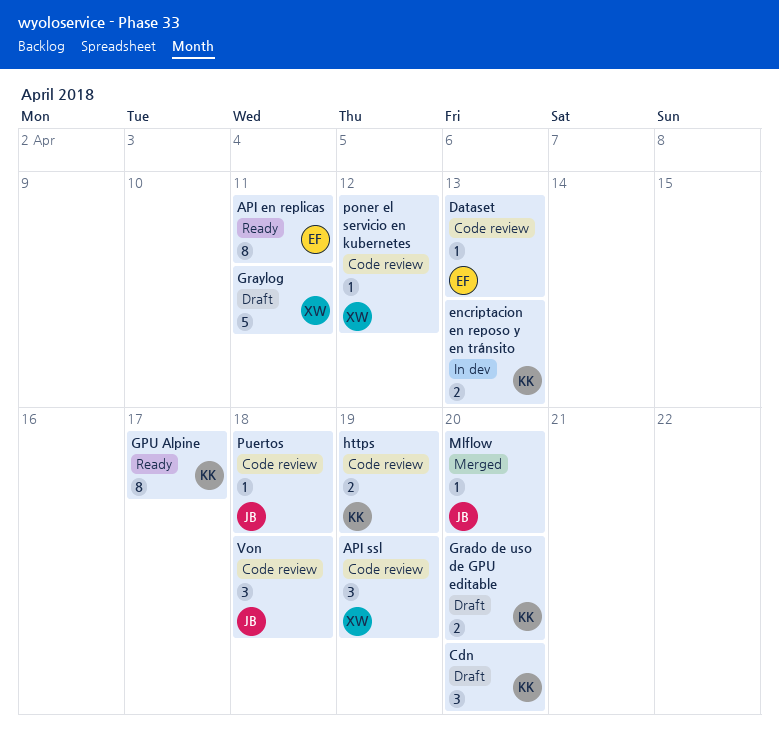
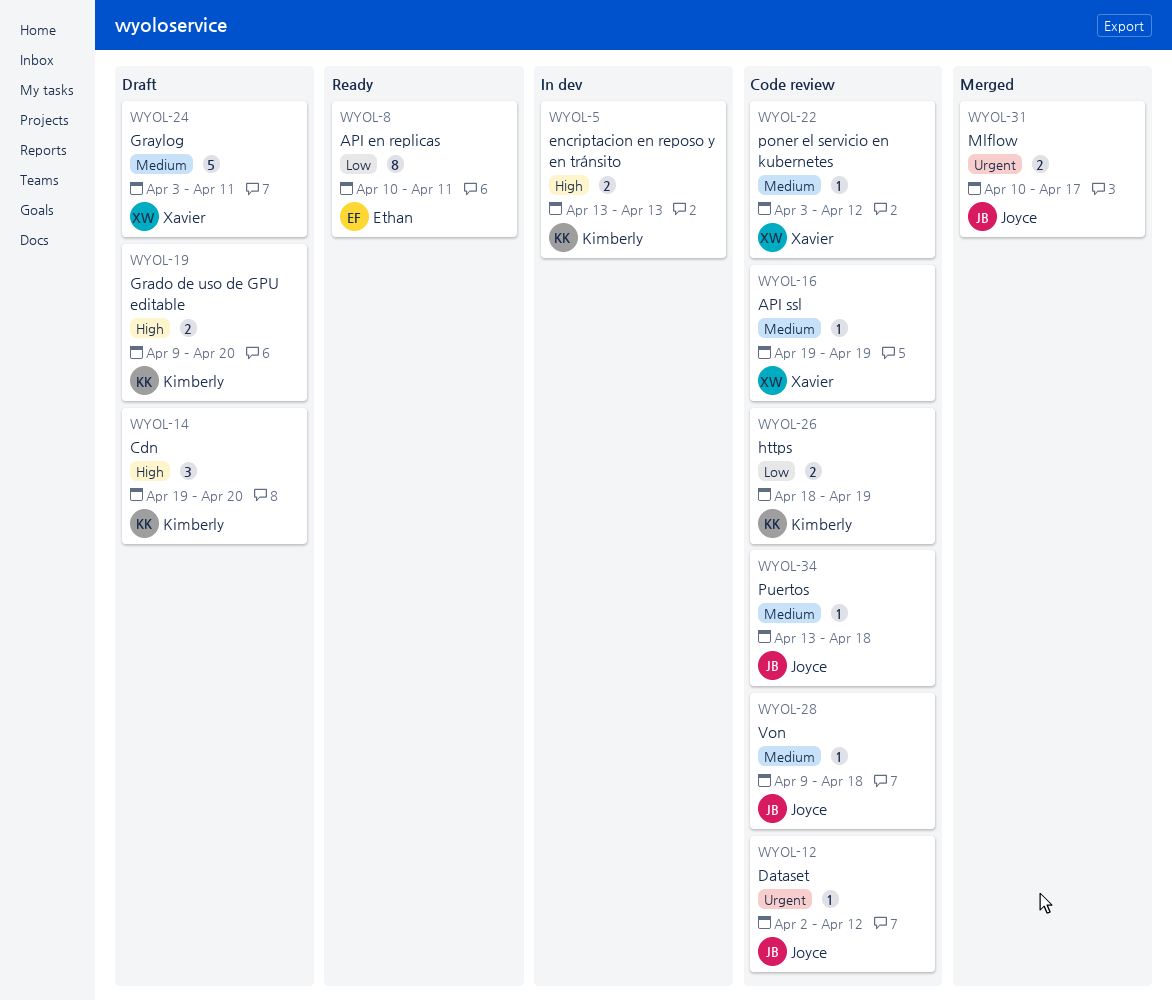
API ssl, estimate: 3 -> 1
Dataset, owner: Ethan -> Joyce
Dataset, due: Apr 13 -> Apr 12
GPU Alpine: present -> none
Mlflow, estimate: 1 -> 2
Mlflow, due: Apr 20 -> Apr 17
Von, estimate: 3 -> 1

